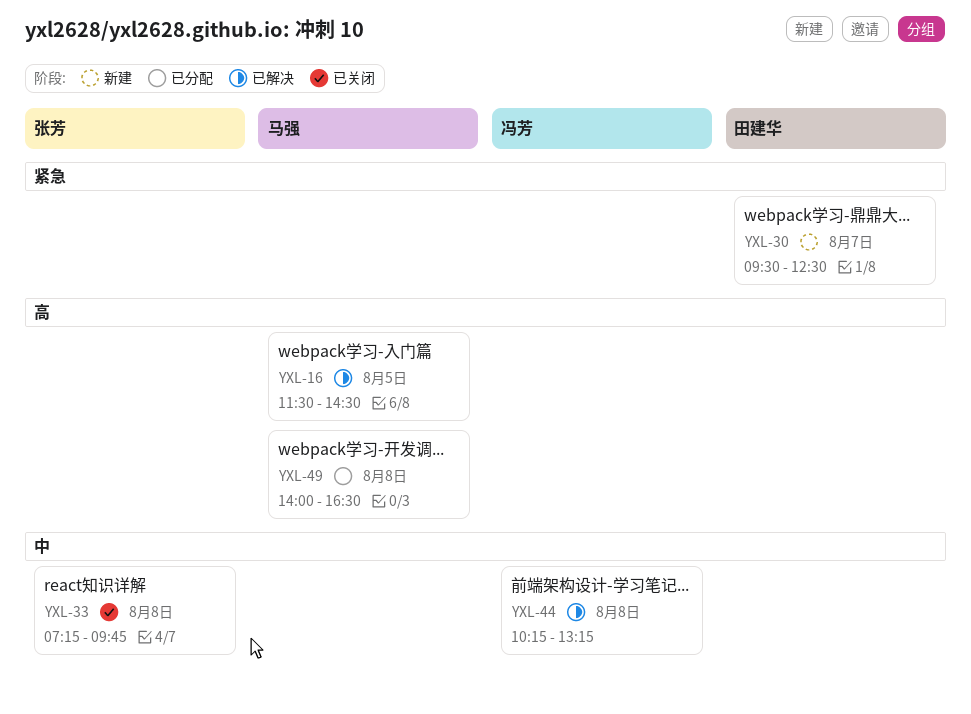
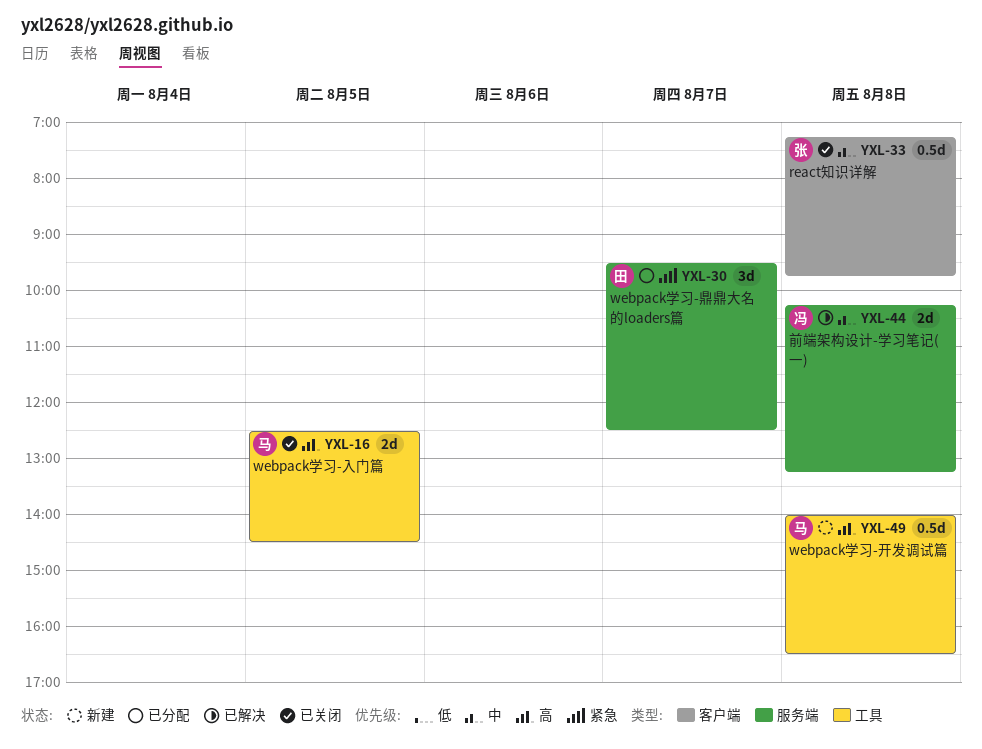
YXL-16, status: 已解决 -> 已关闭
YXL-16, begins: 11:30 -> 12:30
YXL-30, status: 新建 -> 已分配
YXL-49, status: 已分配 -> 新建

